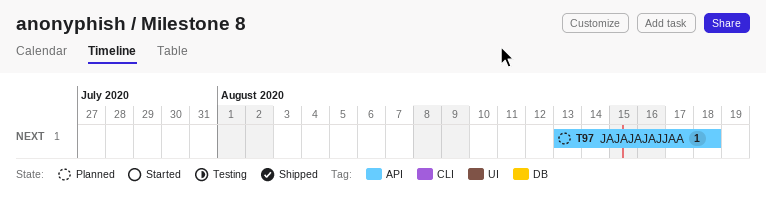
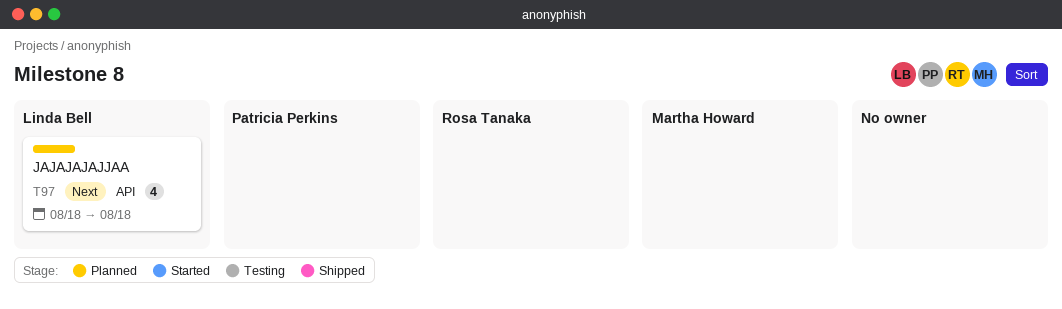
T97, estimate: 1 -> 4
T97, start: Aug 13 -> Aug 18

